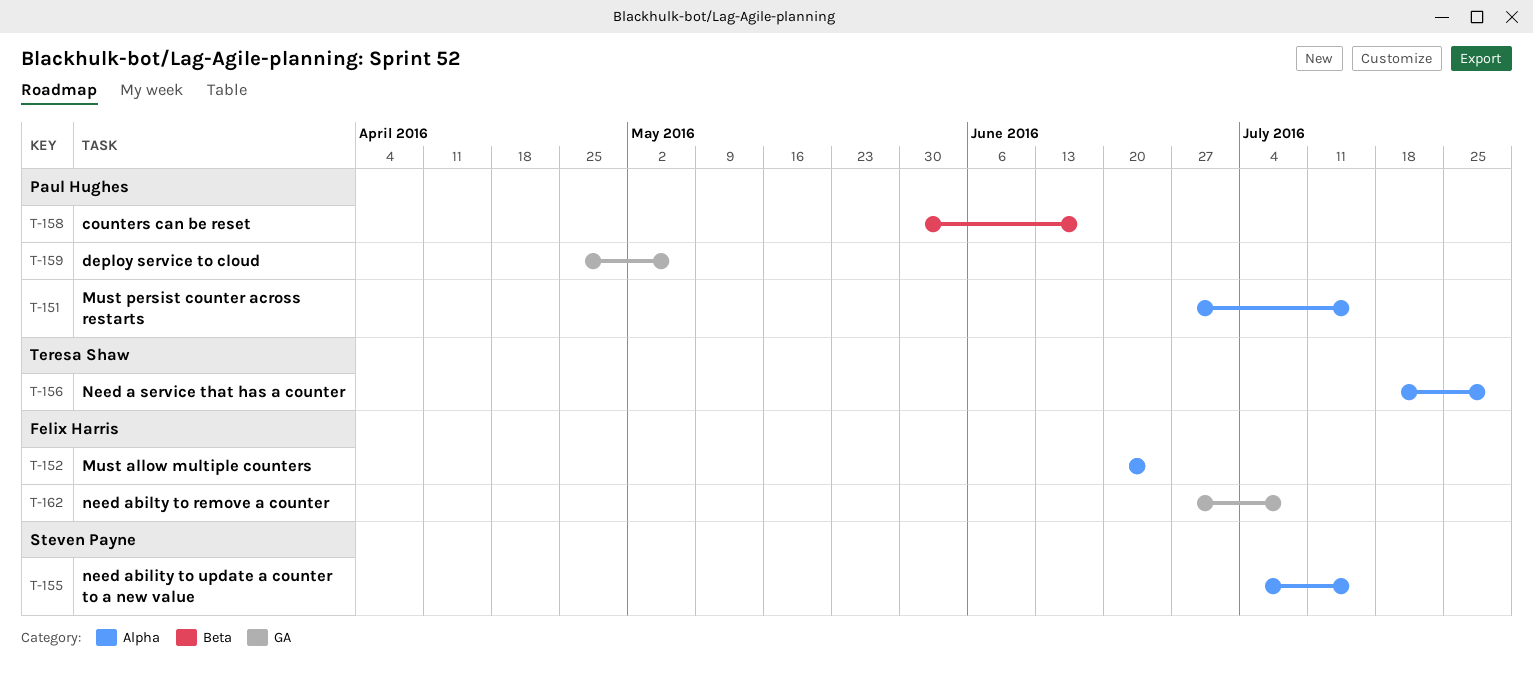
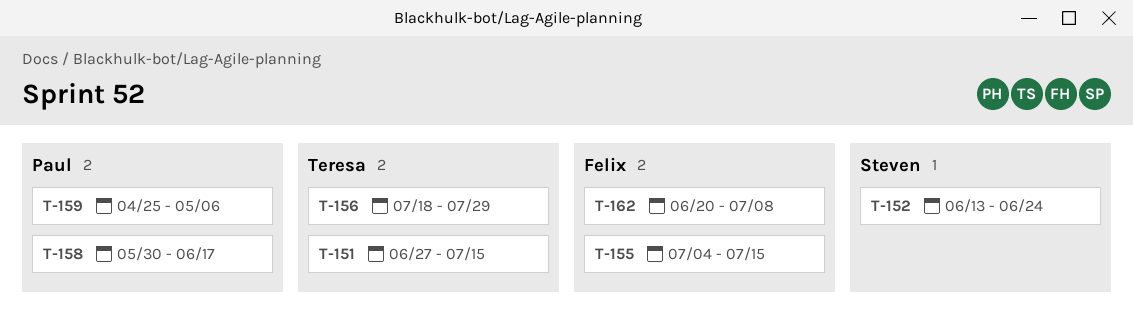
T-151, owner: Paul Hughes -> Teresa Shaw
T-152, owner: Felix Harris -> Steven Payne
T-152, start: Jun 20 -> Jun 13
T-155, owner: Steven Payne -> Felix Harris
T-162, start: Jun 27 -> Jun 20

